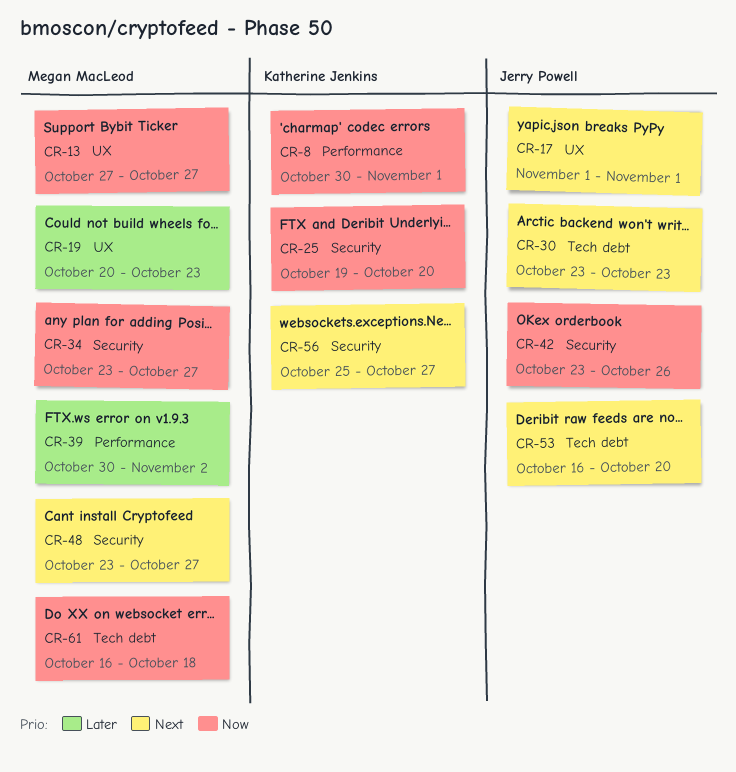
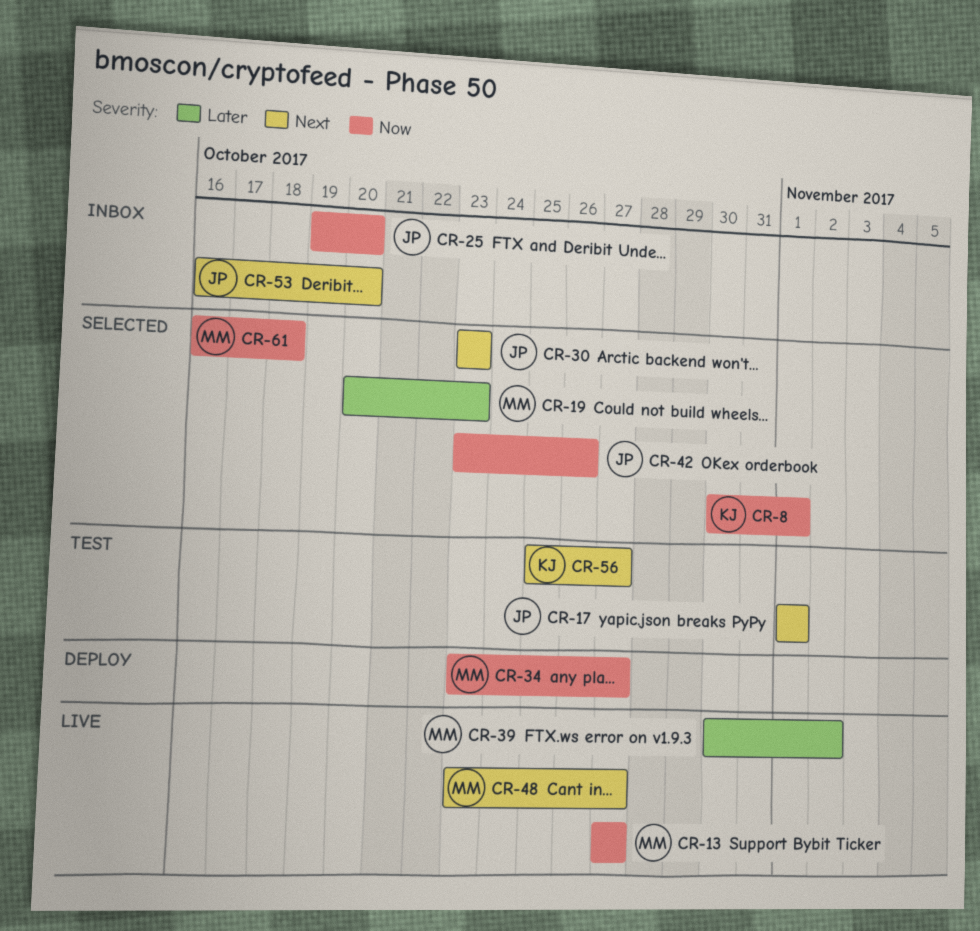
CR-25, owner: Katherine Jenkins -> Jerry Powell

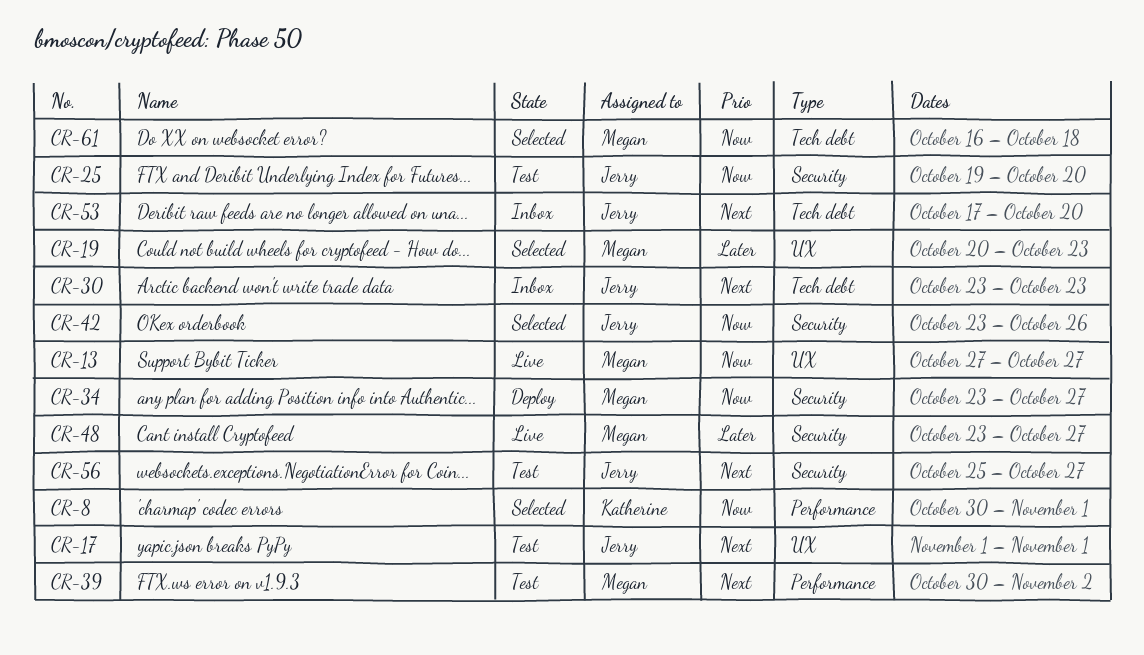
CR-25, status: Inbox -> Test
CR-30, status: Selected -> Inbox
CR-39, status: Live -> Test
CR-39, priority: Later -> Next
CR-48, priority: Next -> Later
CR-53, start: Oct 16 -> Oct 17
CR-56, owner: Katherine -> Jerry

